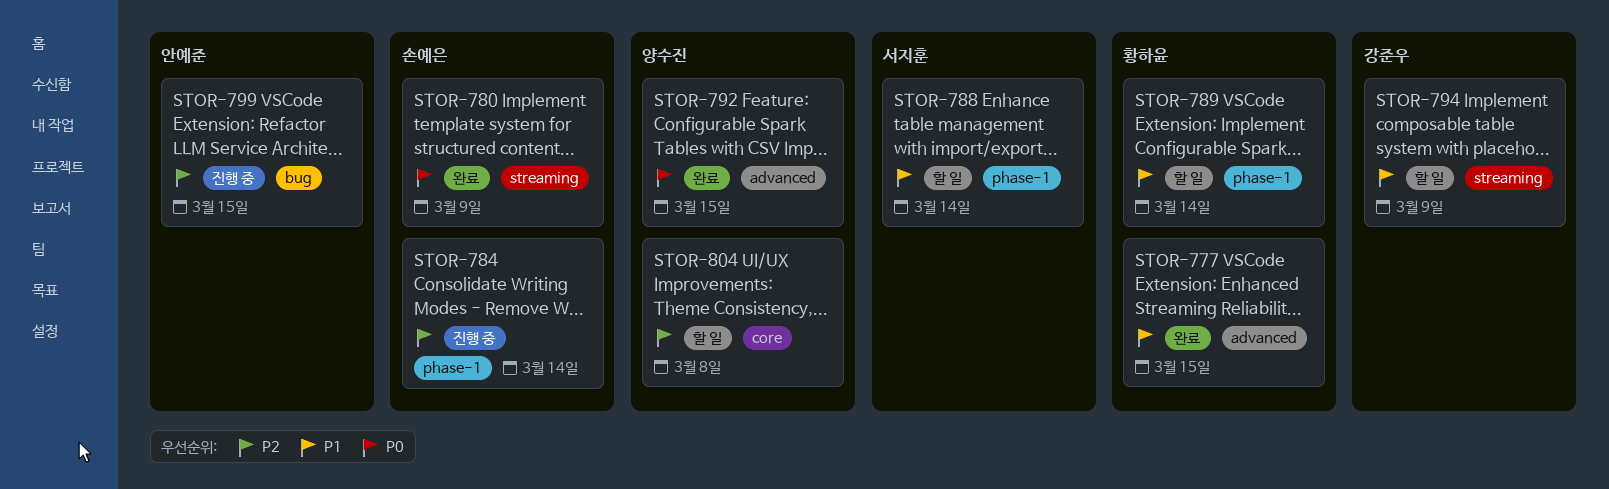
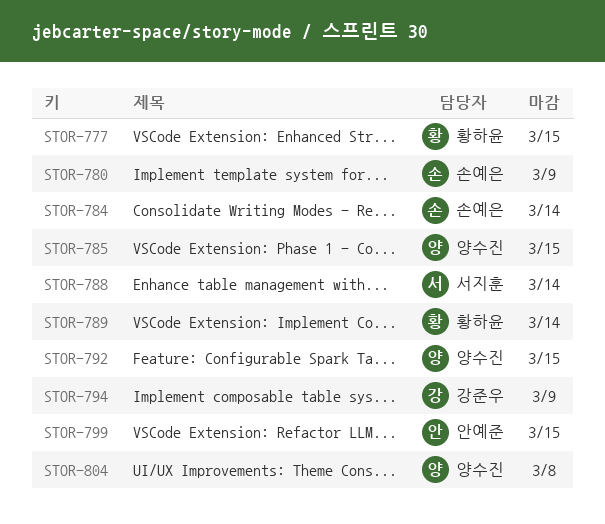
STOR-785: none -> present

